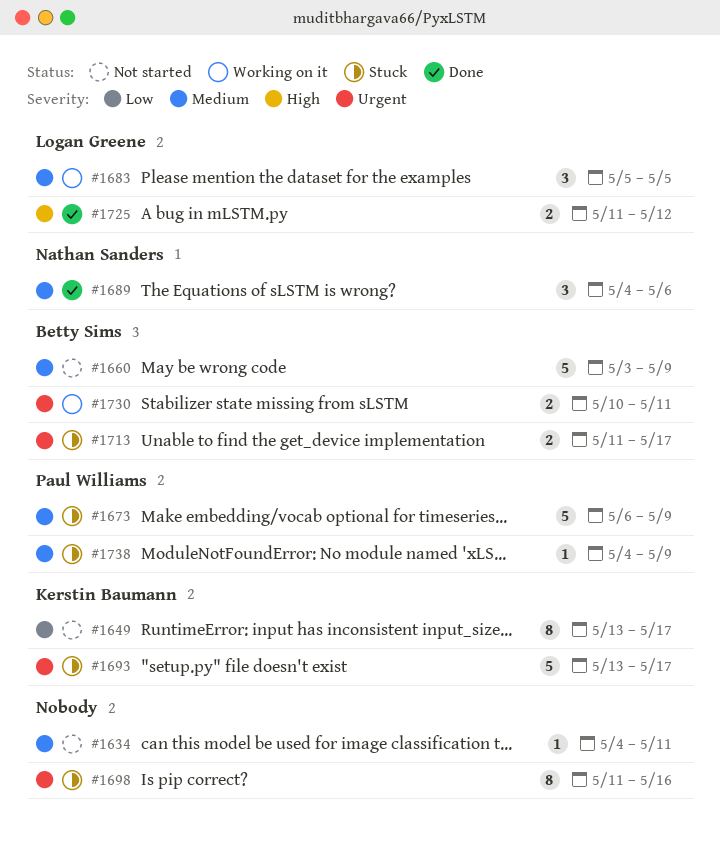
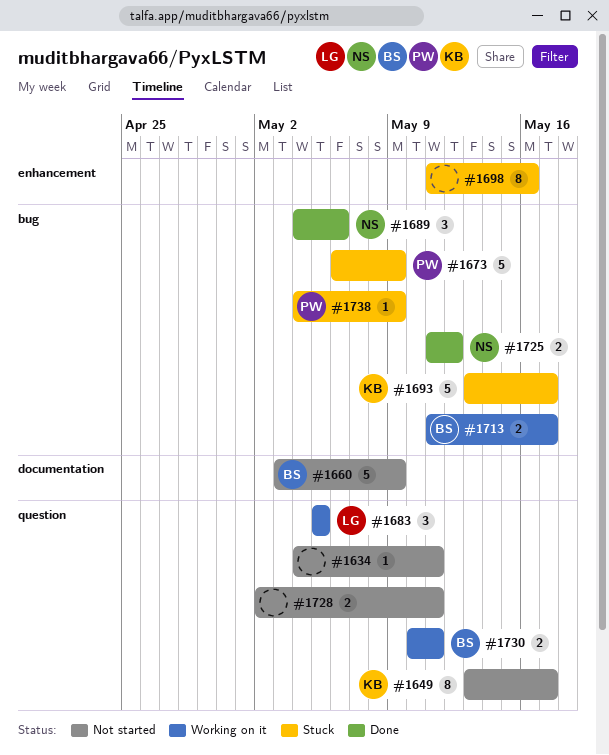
#1713, status: Stuck -> Working on it
#1725, owner: Logan Greene -> Nathan Sanders
#1728: none -> present

